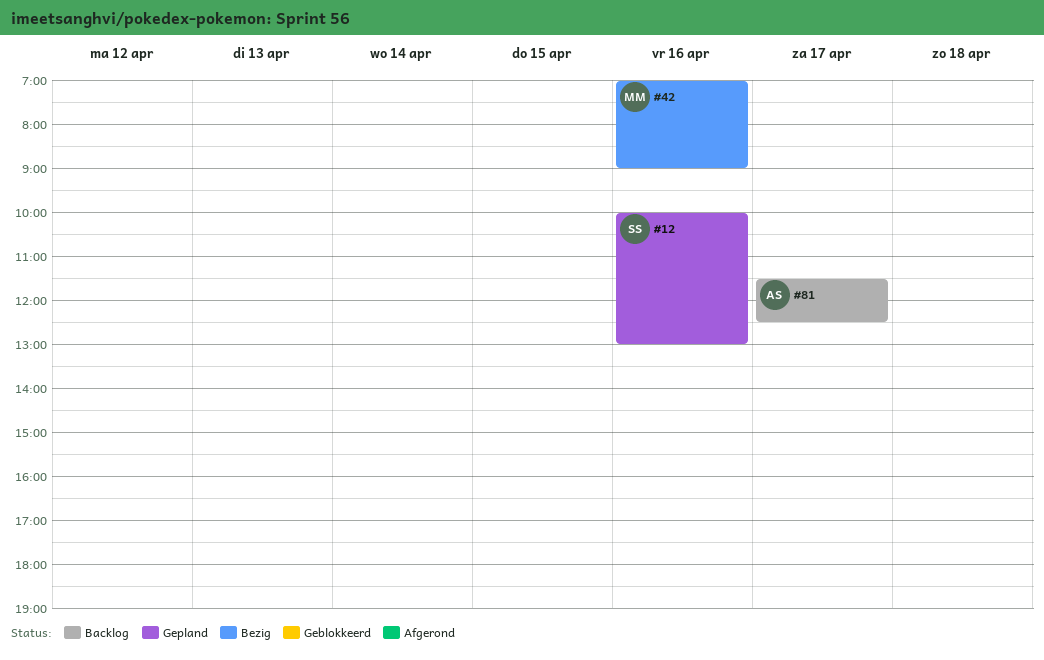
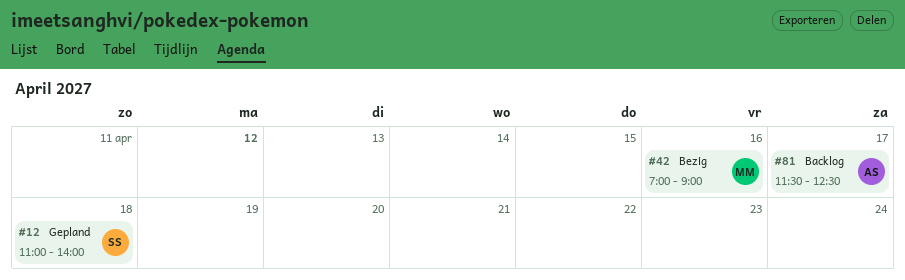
#12, day: Apr 16 -> Apr 18
#12, begins: 10:00 -> 11:00
#12, ends: 13:00 -> 14:00

